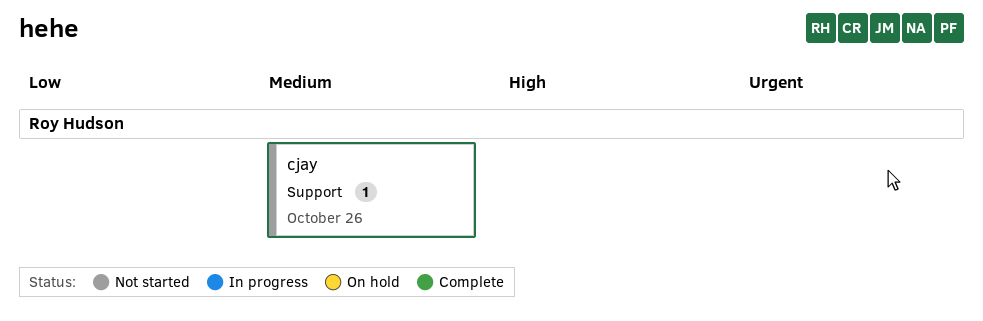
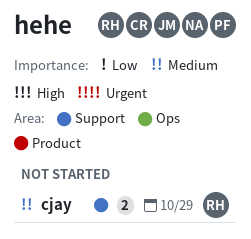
cjay, estimate: 1 -> 2
cjay, due: Oct 26 -> Oct 29

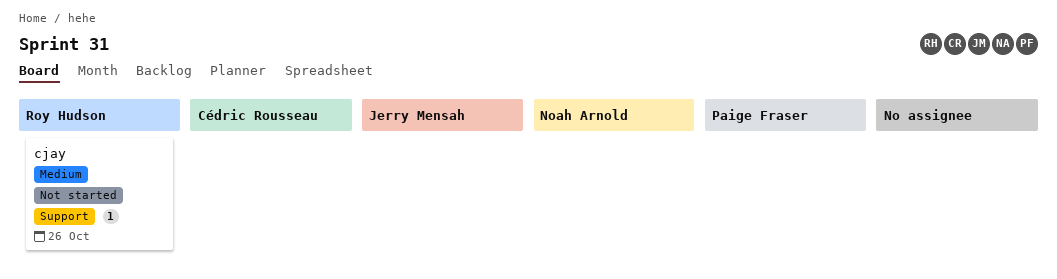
cjay, estimate: 2 -> 1
cjay, due: Oct 29 -> Oct 26

